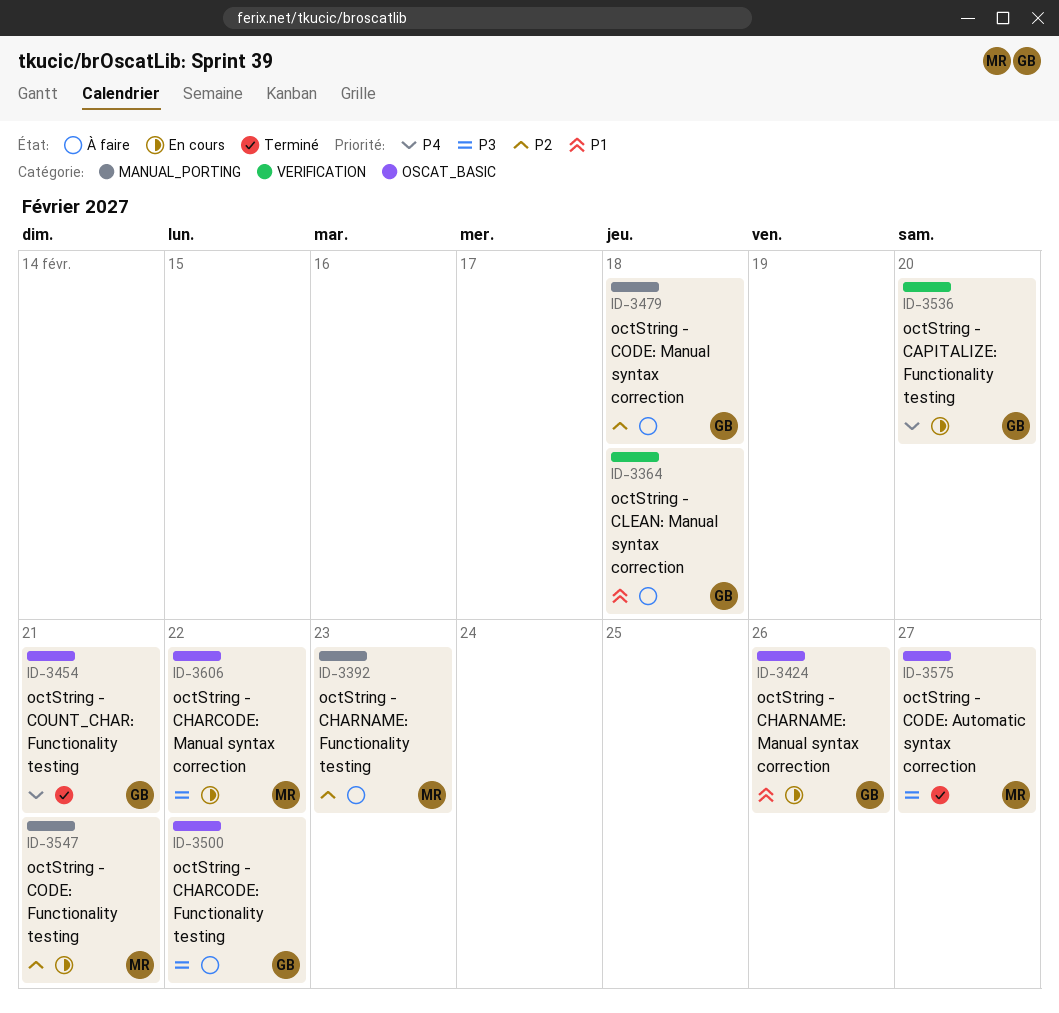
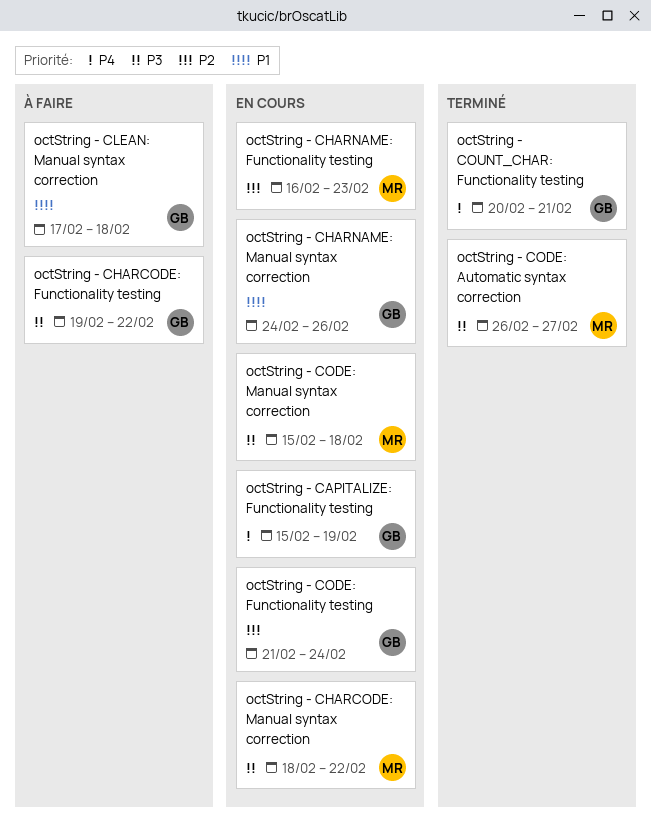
octString - CAPITALIZE: Functionality testing, due: Feb 20 -> Feb 19
octString - CHARNAME: Functionality testing, status: À faire -> En cours
octString - CODE: Functionality testing, owner: MR -> GB
octString - CODE: Functionality testing, due: Feb 21 -> Feb 24
octString - CODE: Manual syntax correction, status: À faire -> En cours
octString - CODE: Manual syntax correction, owner: GB -> MR
octString - CODE: Manual syntax correction, priority: P2 -> P3

